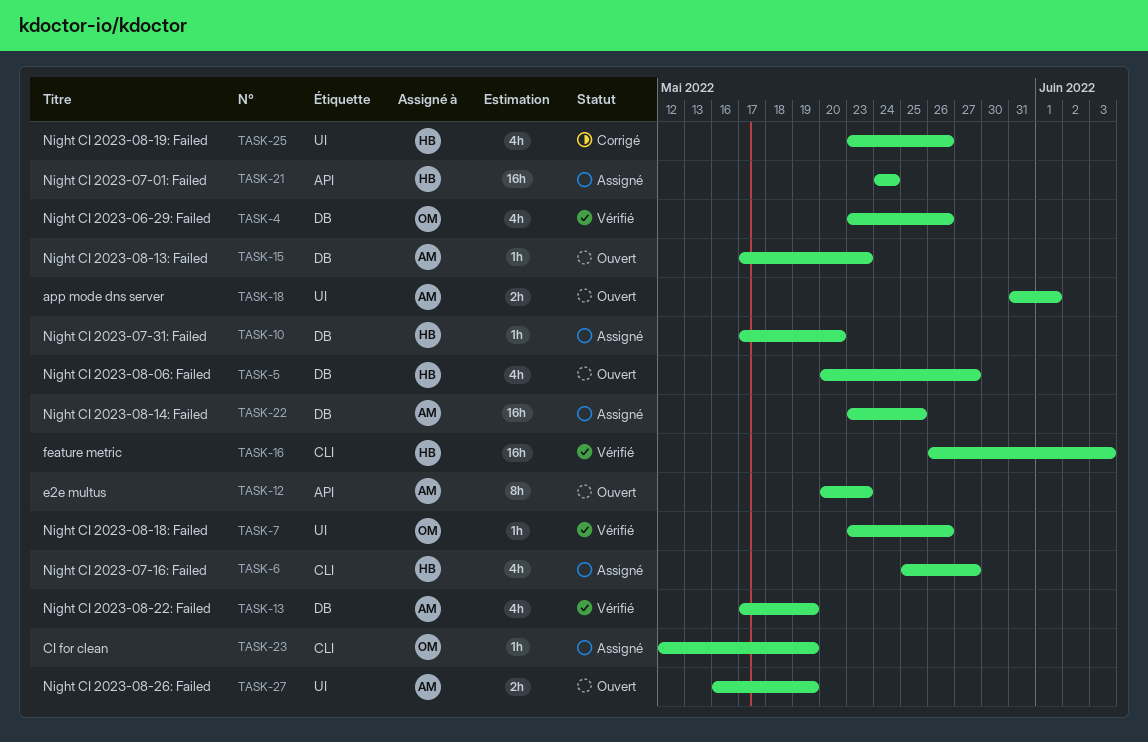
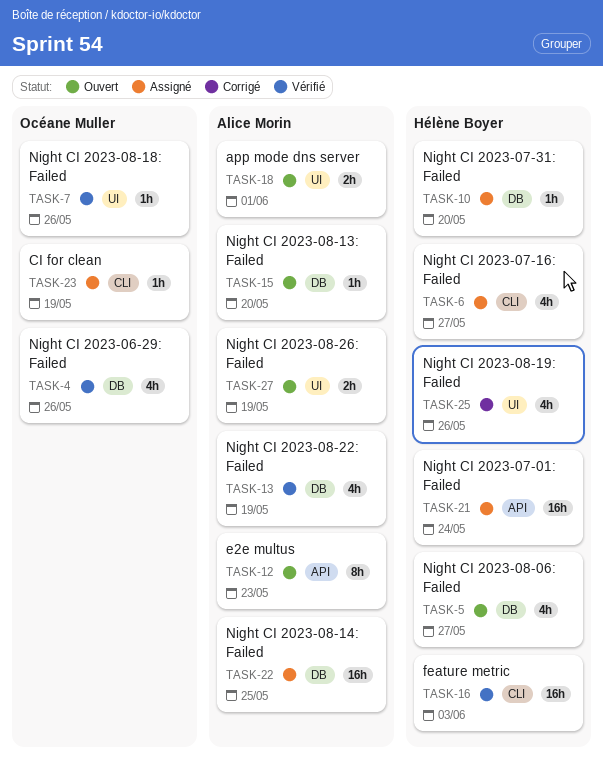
TASK-15, due: May 23 -> May 20

